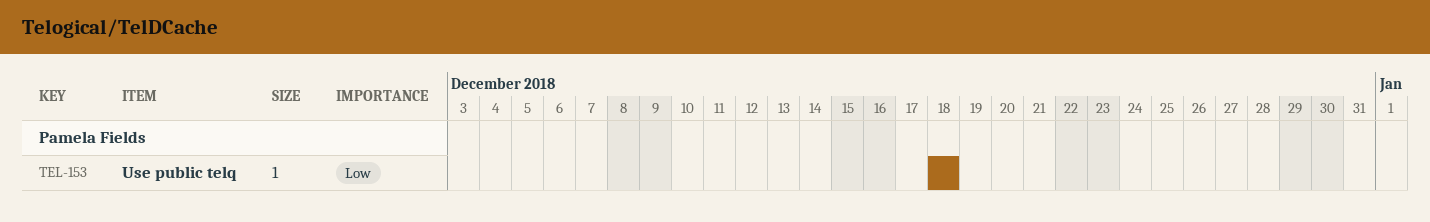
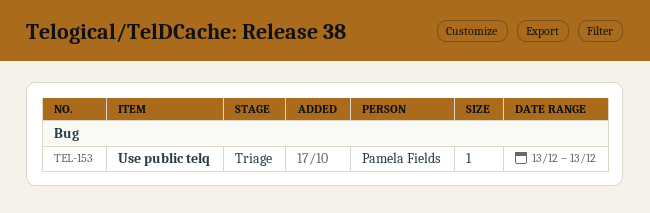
TEL-153, start: Dec 18 -> Dec 13
TEL-153, due: Dec 18 -> Dec 13

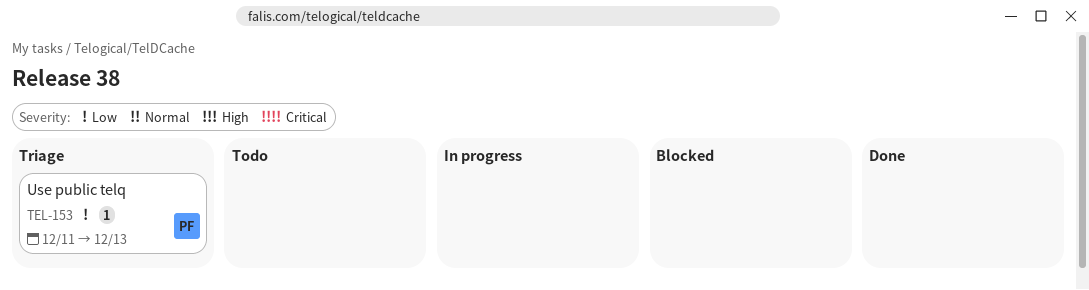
TEL-153, start: Dec 13 -> Dec 11

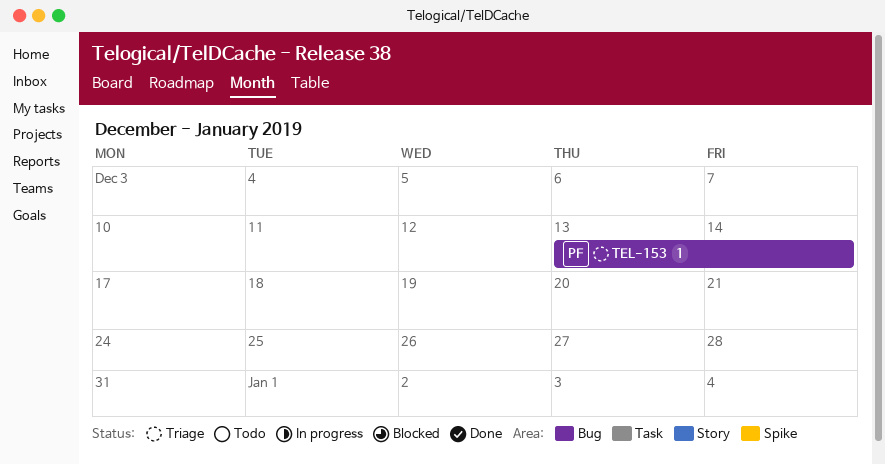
TEL-153, start: Dec 11 -> Dec 13
TEL-153, due: Dec 13 -> Dec 14

